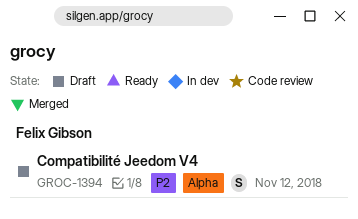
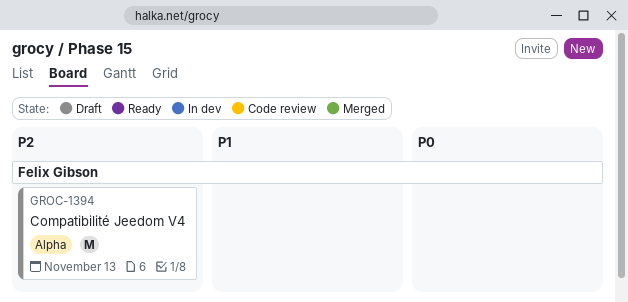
GROC-1394, estimate: S -> M
GROC-1394, due: Nov 12 -> Nov 13

